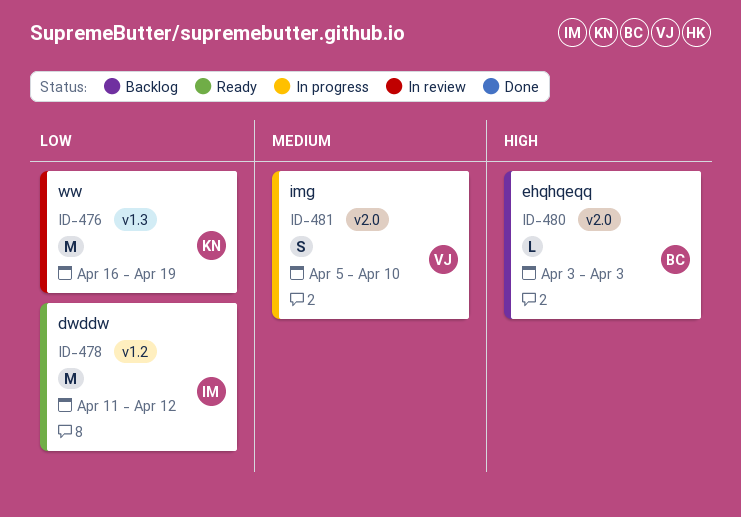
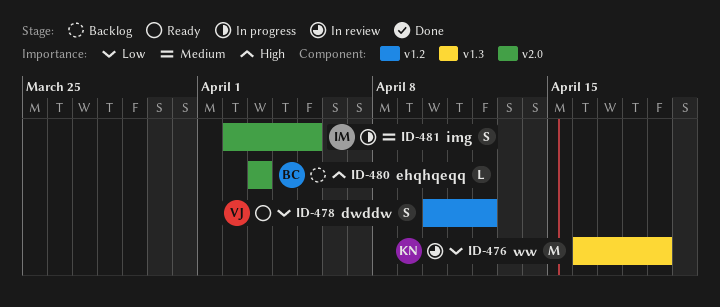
ID-478, owner: IM -> VJ
ID-478, estimate: M -> S
ID-478, start: Apr 11 -> Apr 10
ID-481, owner: VJ -> IM
ID-481, start: Apr 5 -> Apr 2
ID-481, due: Apr 10 -> Apr 5

